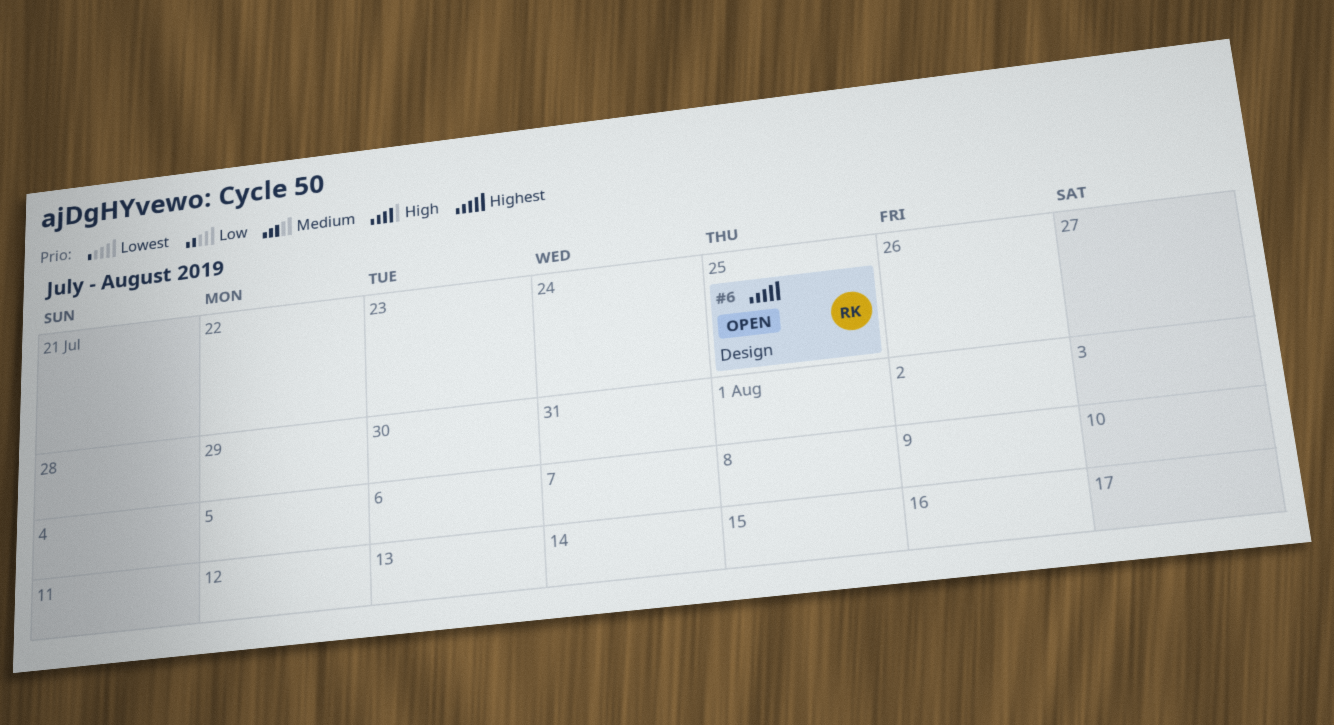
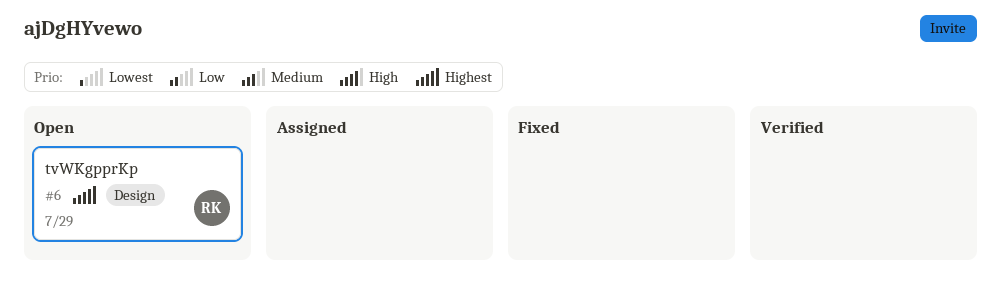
#6, due: Jul 25 -> Jul 29

